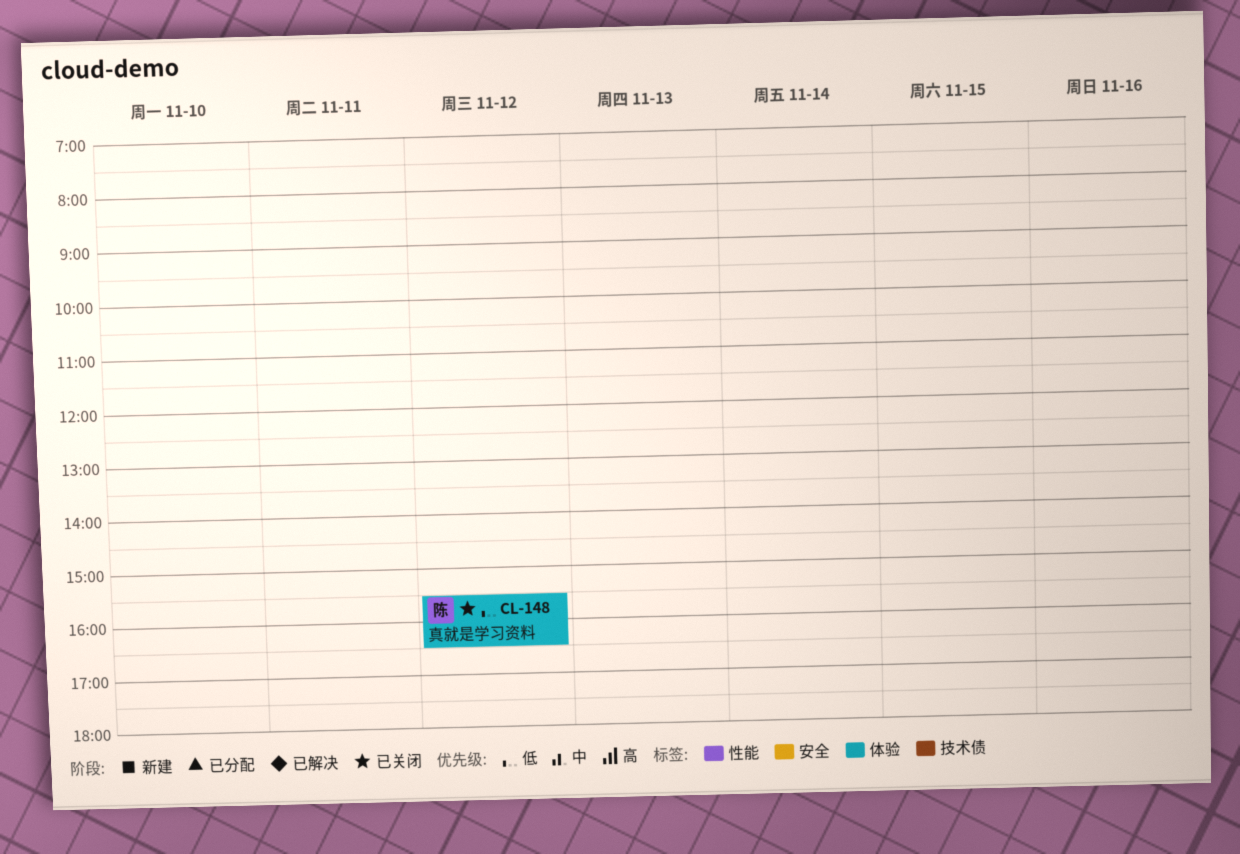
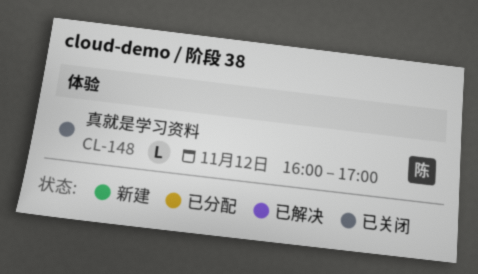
CL-148, begins: 15:30 -> 16:00
CL-148, ends: 16:30 -> 17:00

